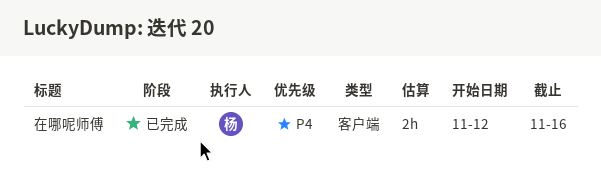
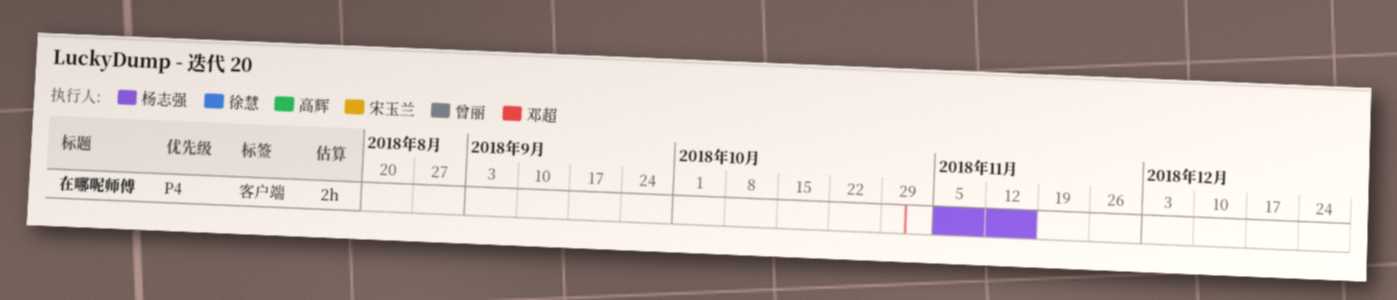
在哪呢师傅, start: Nov 12 -> Nov 5

